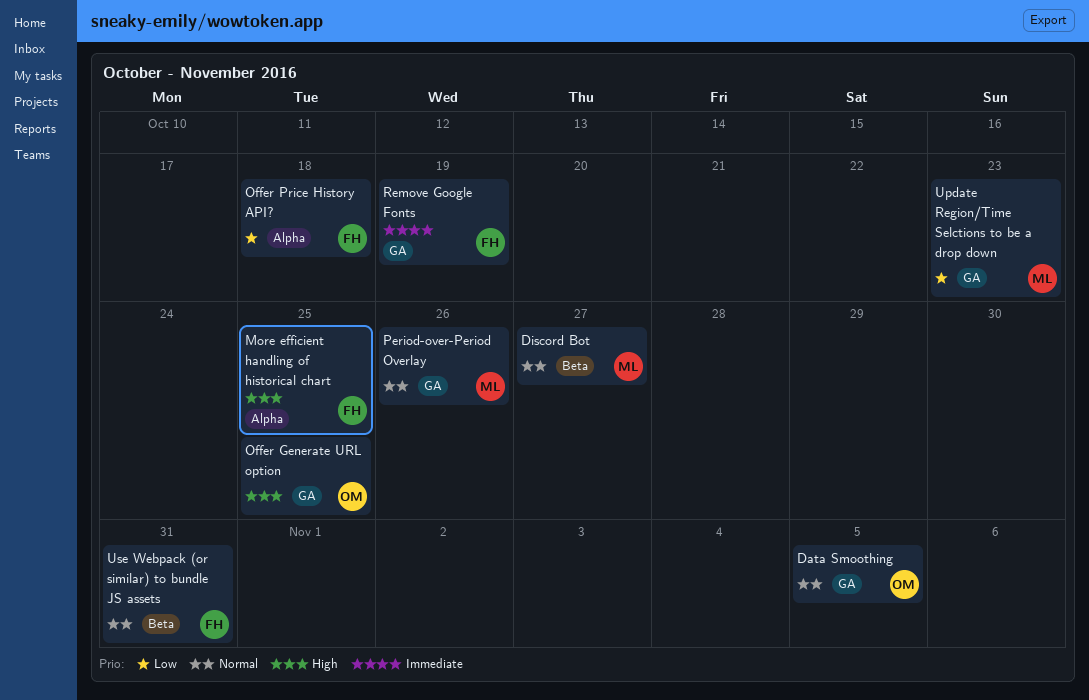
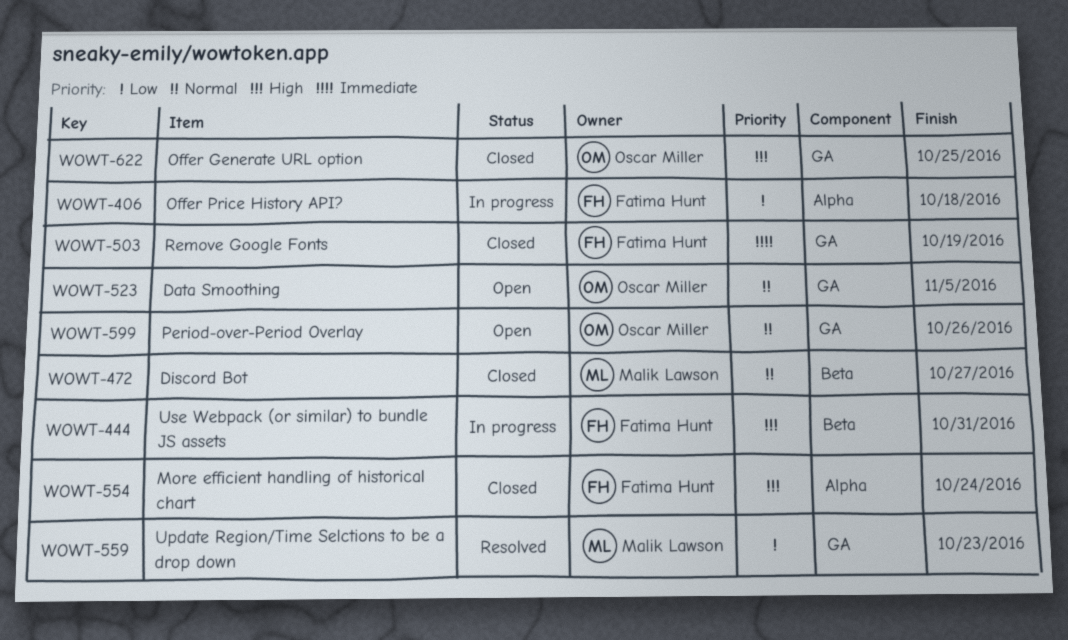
More efficient handling of historical chart, due: Oct 25 -> Oct 24
Period-over-Period Overlay, owner: Malik Lawson -> Oscar Miller
Use Webpack (or similar) to bundle JS assets, priority: Normal -> High

